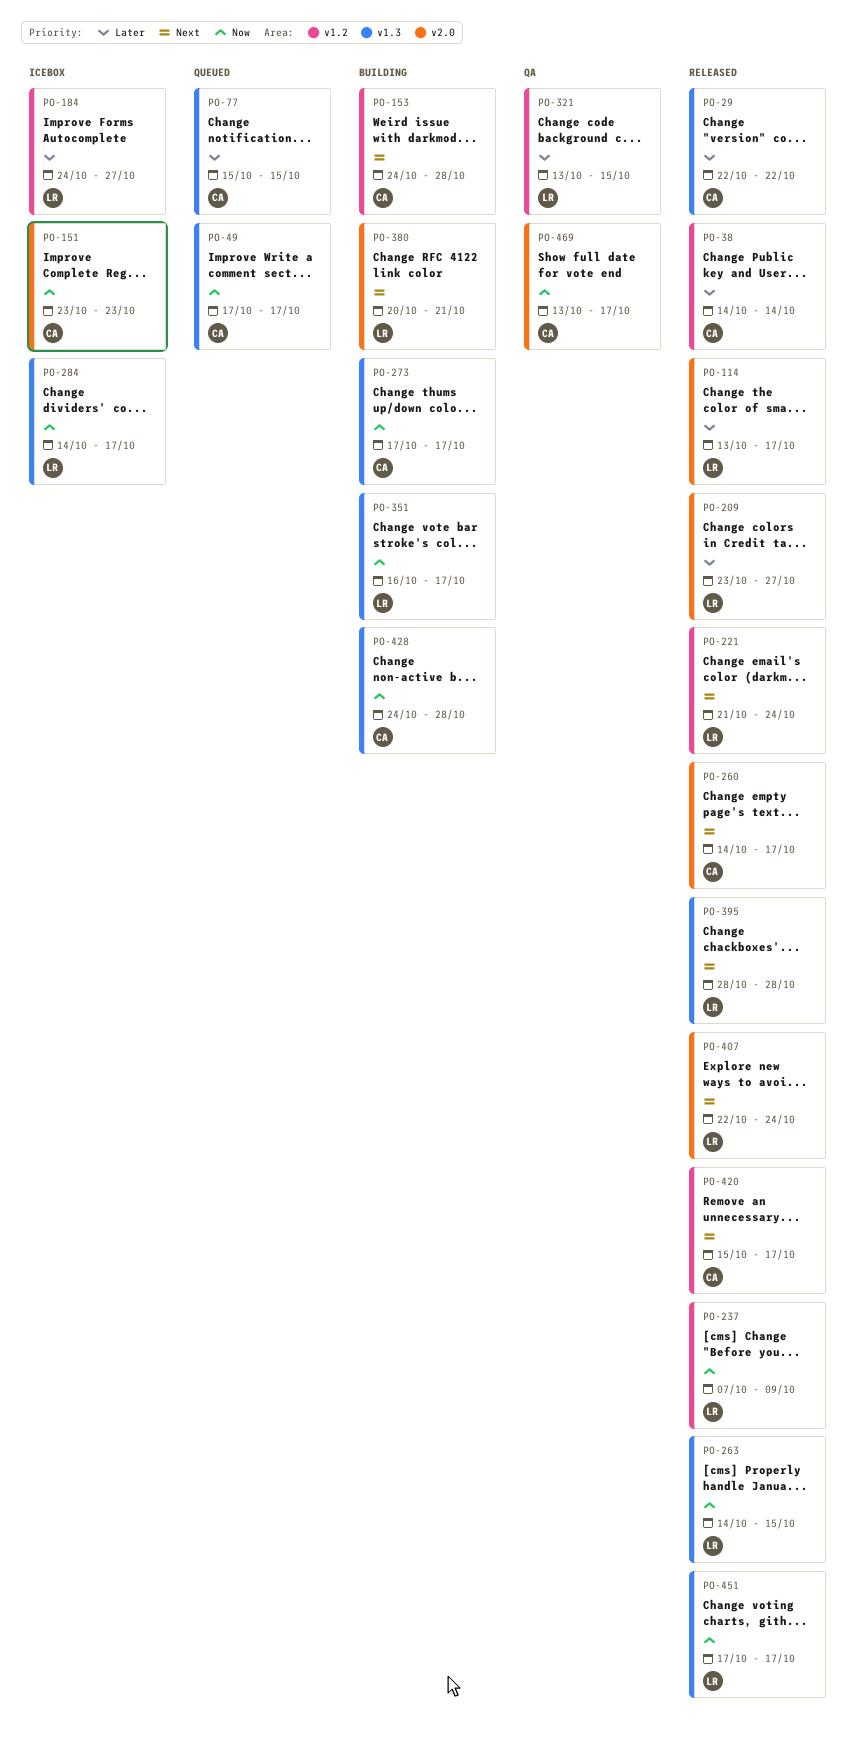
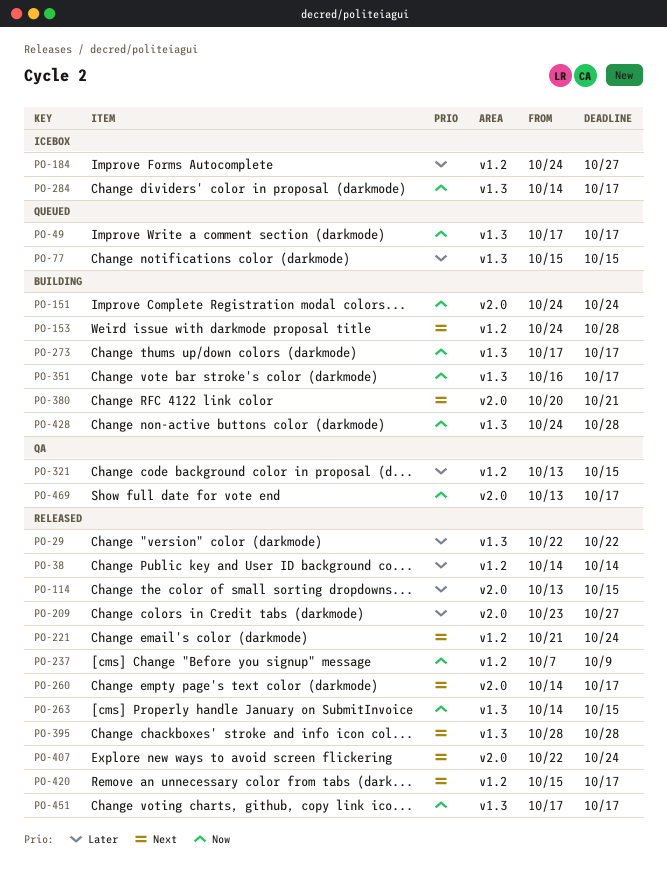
PO-114, due: Oct 17 -> Oct 15
PO-151, status: Icebox -> Building
PO-151, start: Oct 23 -> Oct 24
PO-151, due: Oct 23 -> Oct 24

